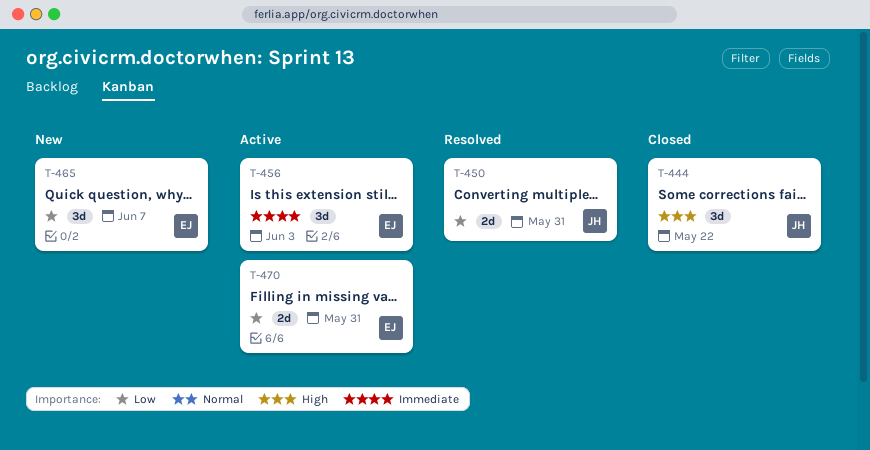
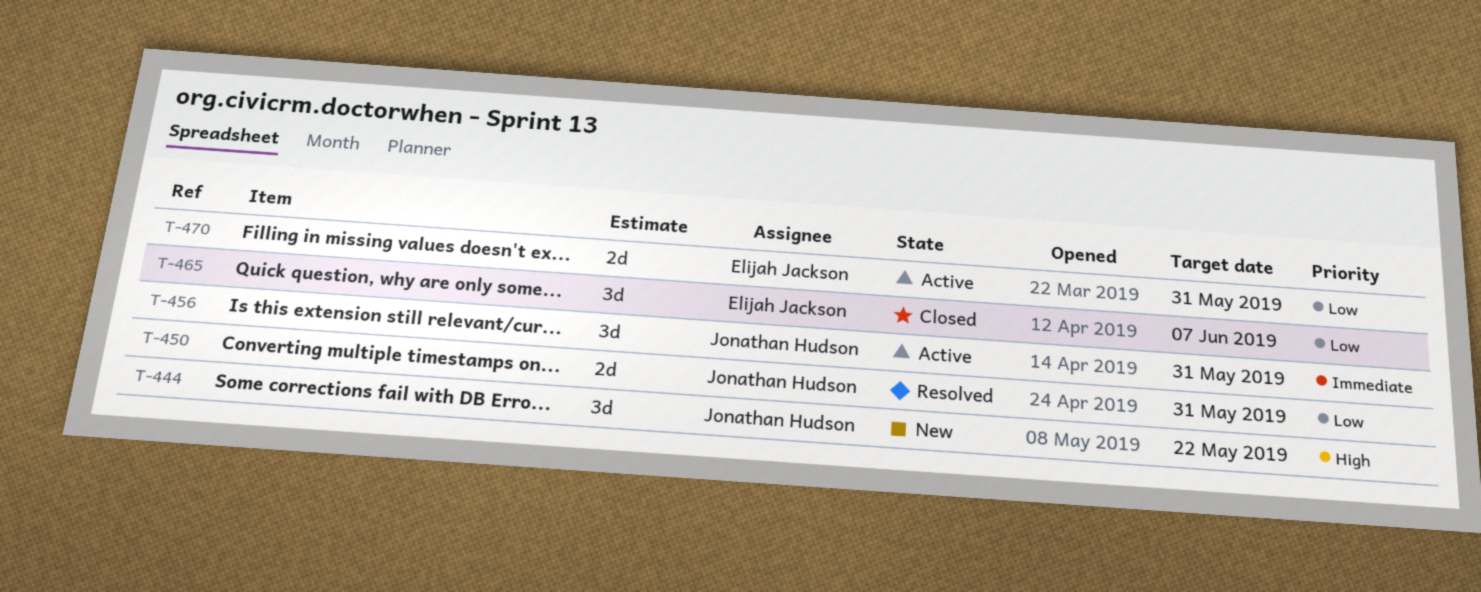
T-444, status: Closed -> New
T-456, owner: Elijah Jackson -> Jonathan Hudson
T-456, due: Jun 3 -> May 31
T-465, status: New -> Closed

